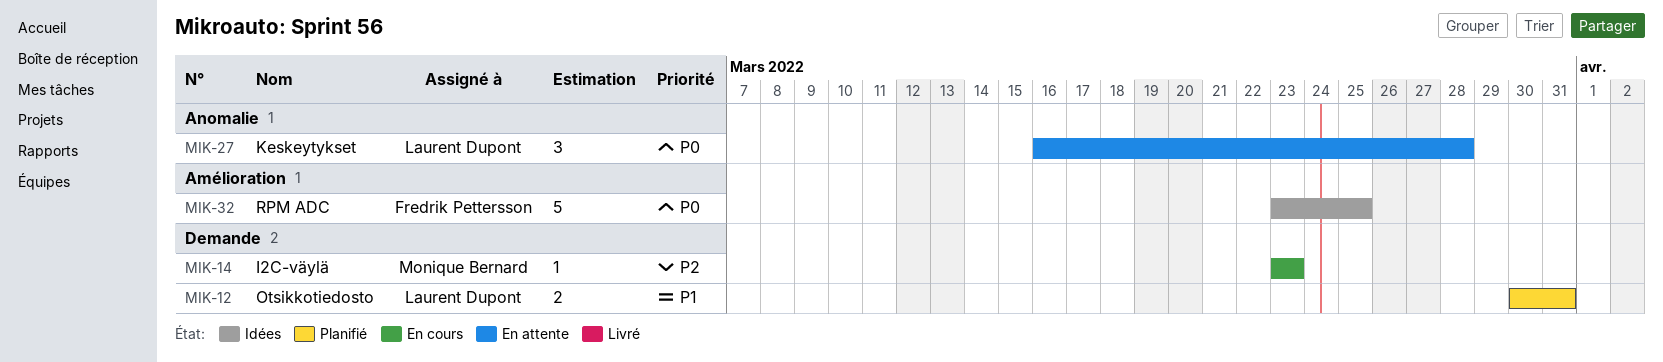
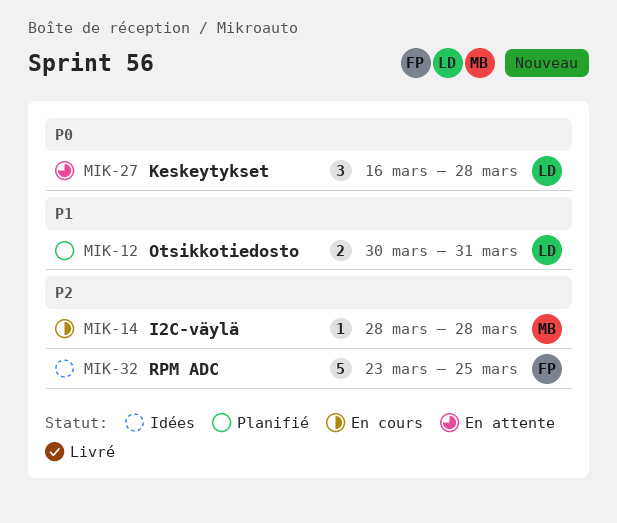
MIK-14, start: Mar 23 -> Mar 28
MIK-14, due: Mar 23 -> Mar 28
MIK-32, priority: P0 -> P2

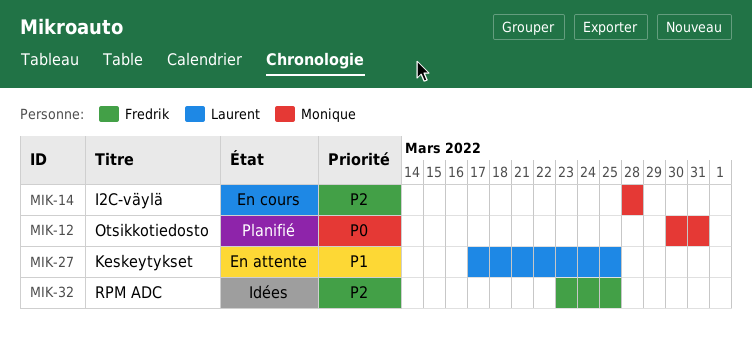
MIK-12, owner: Laurent -> Monique
MIK-12, priority: P1 -> P0
MIK-27, priority: P0 -> P1
MIK-27, start: Mar 16 -> Mar 17
MIK-27, due: Mar 28 -> Mar 25

